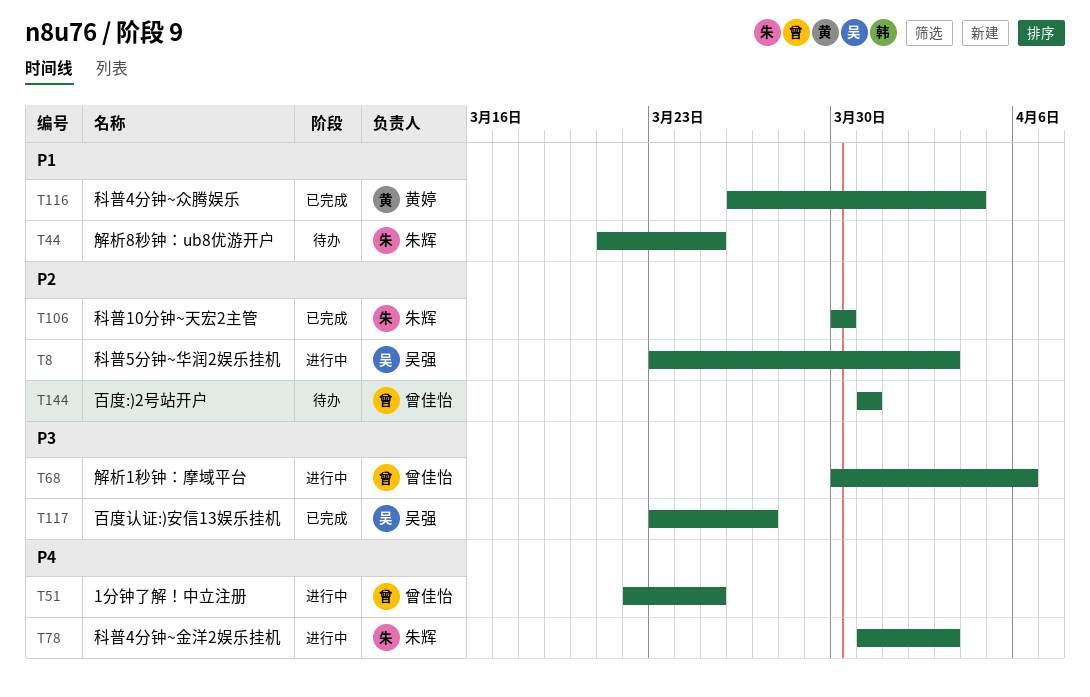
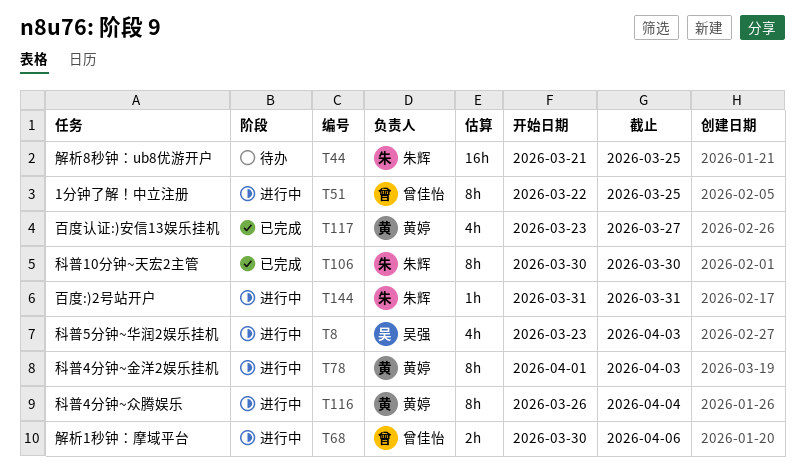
T78, owner: 朱辉 -> 黄婷
T78, start: Mar 31 -> Apr 1
T116, status: 已完成 -> 进行中
T117, owner: 吴强 -> 黄婷
T144, status: 待办 -> 进行中
T144, owner: 曾佳怡 -> 朱辉

